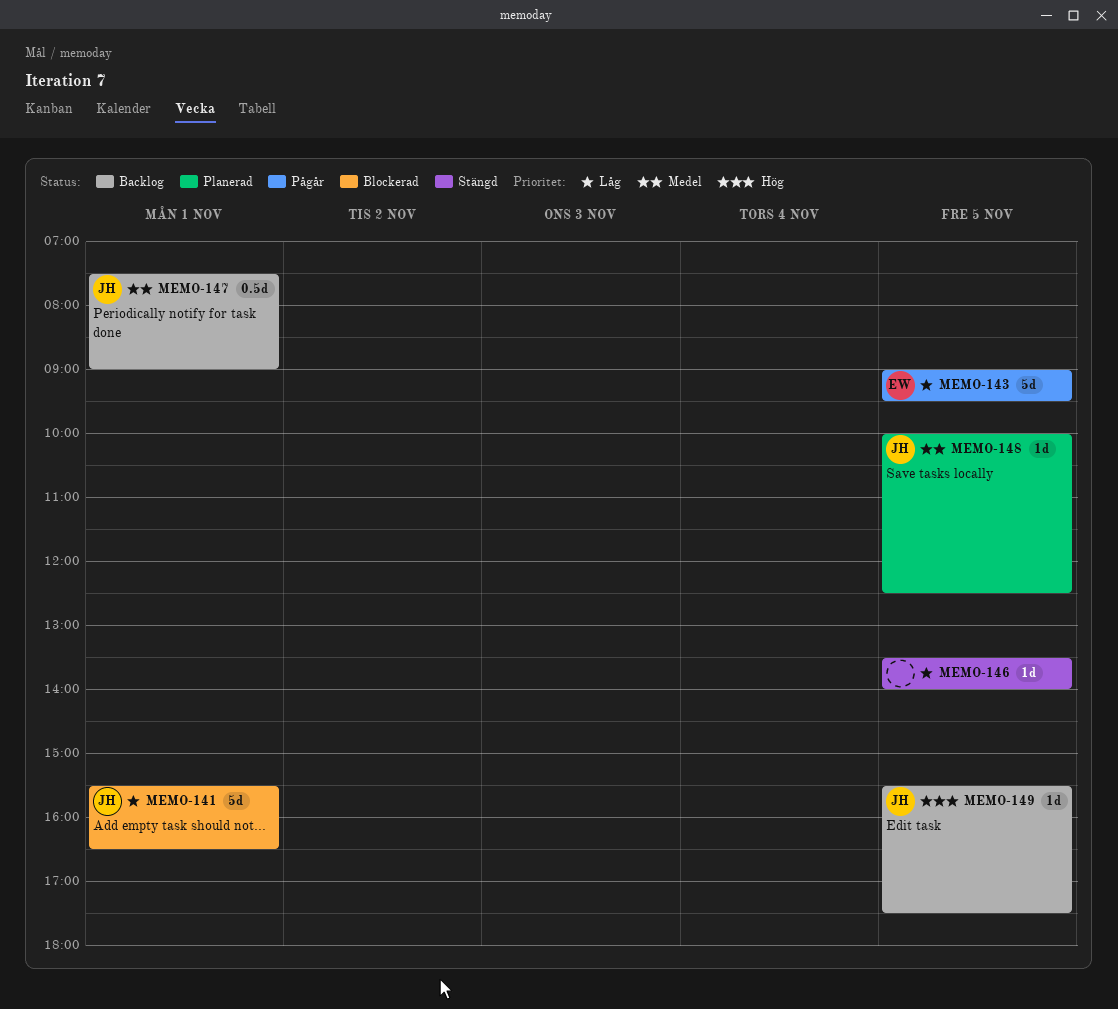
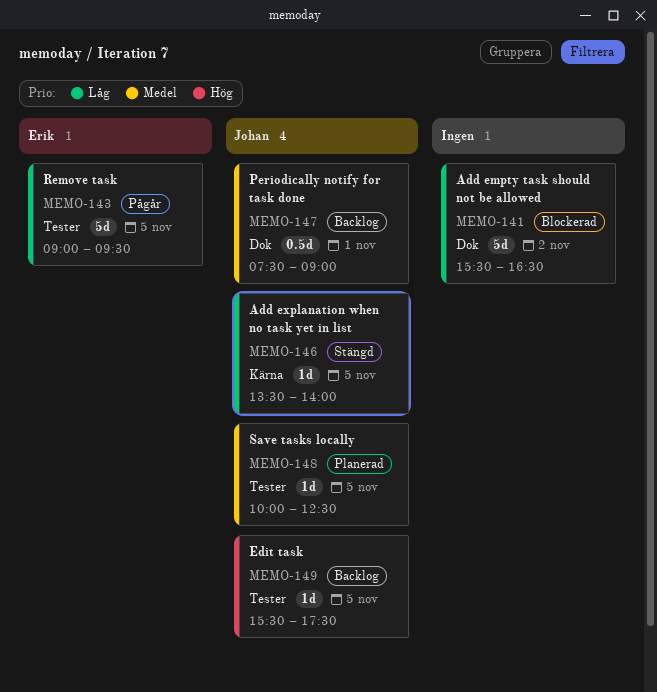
MEMO-141, owner: Johan -> none
MEMO-141, day: Nov 1 -> Nov 2
MEMO-146, owner: none -> Johan

